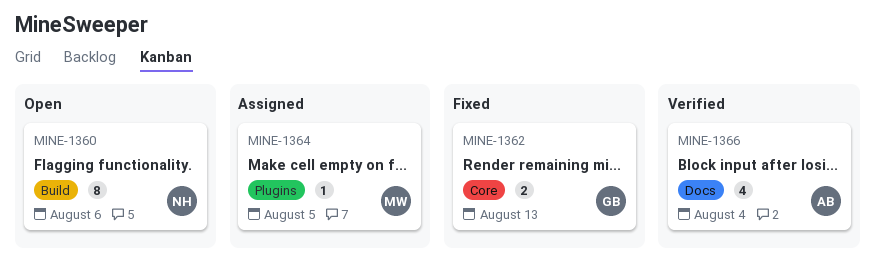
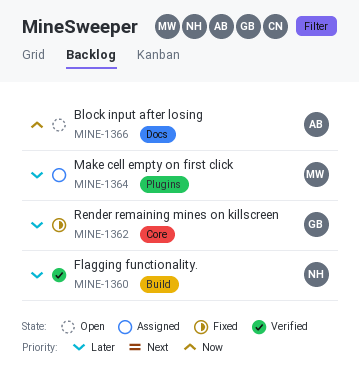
MINE-1360, status: Open -> Verified
MINE-1366, status: Verified -> Open

